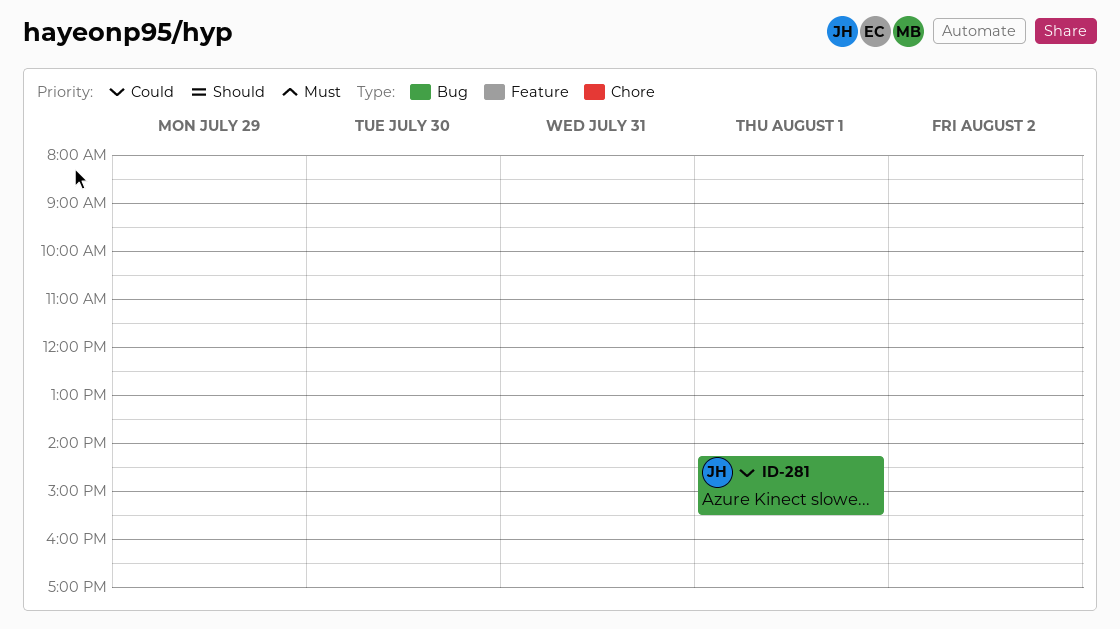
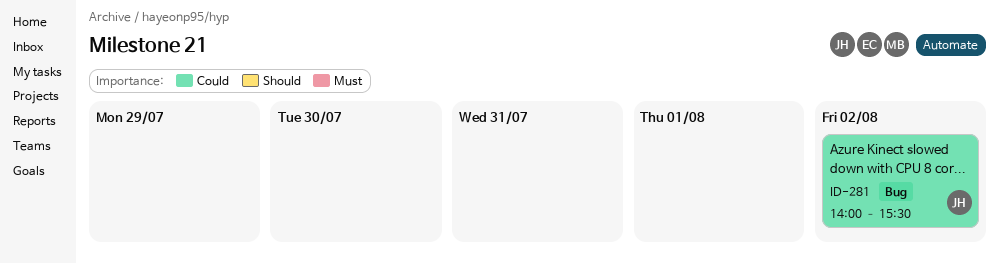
ID-281, day: Aug 1 -> Aug 2
ID-281, begins: 14:15 -> 14:00

